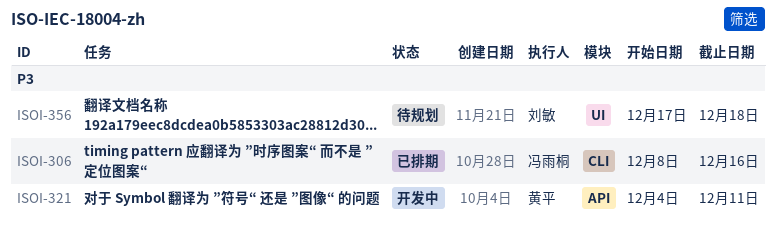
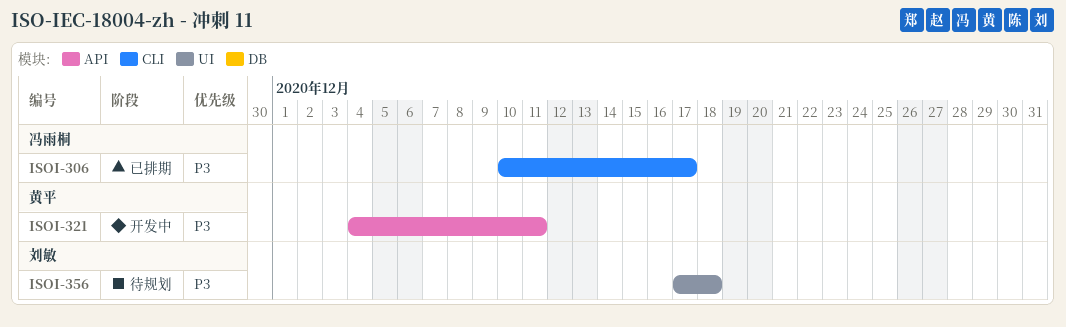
ISOI-306, start: Dec 8 -> Dec 10
ISOI-306, due: Dec 16 -> Dec 17

